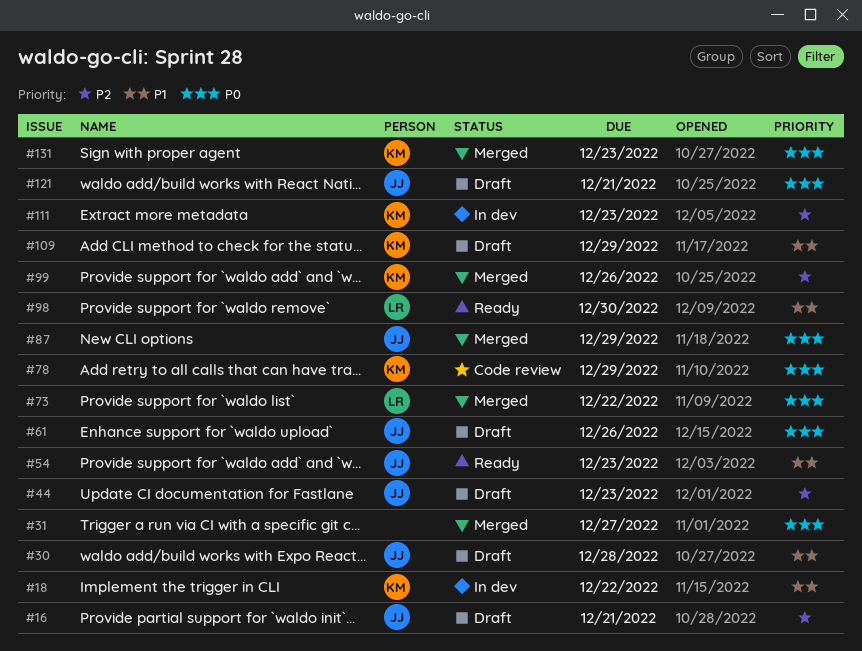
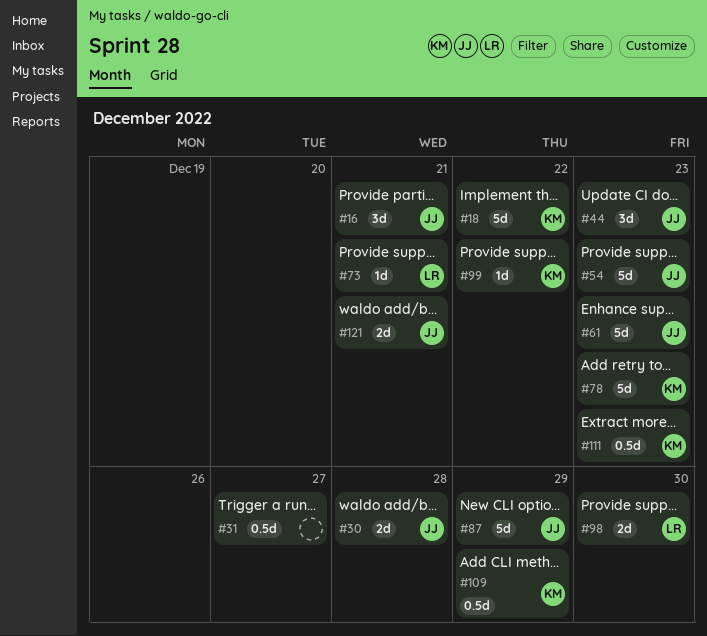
#61, due: Dec 26 -> Dec 23
#73, due: Dec 22 -> Dec 21
#78, due: Dec 29 -> Dec 23
#99, due: Dec 26 -> Dec 22
#131: present -> none

